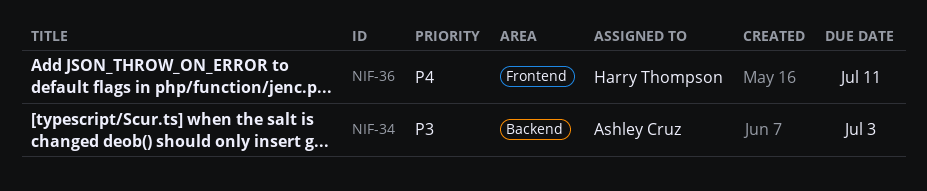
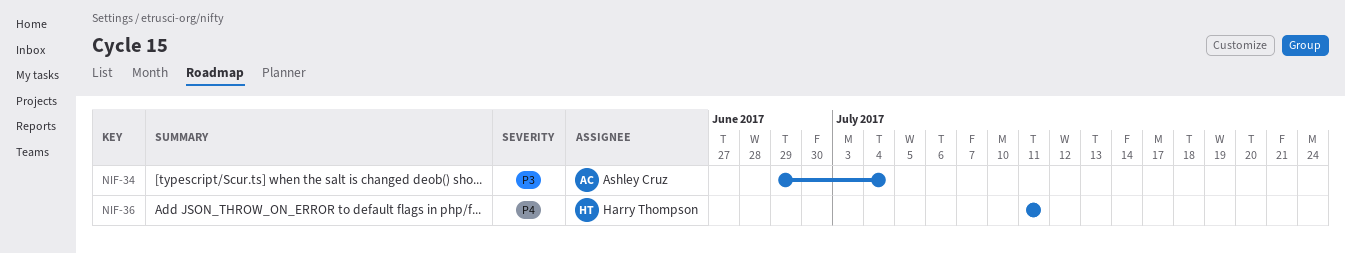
NIF-34, due: Jul 3 -> Jul 4

